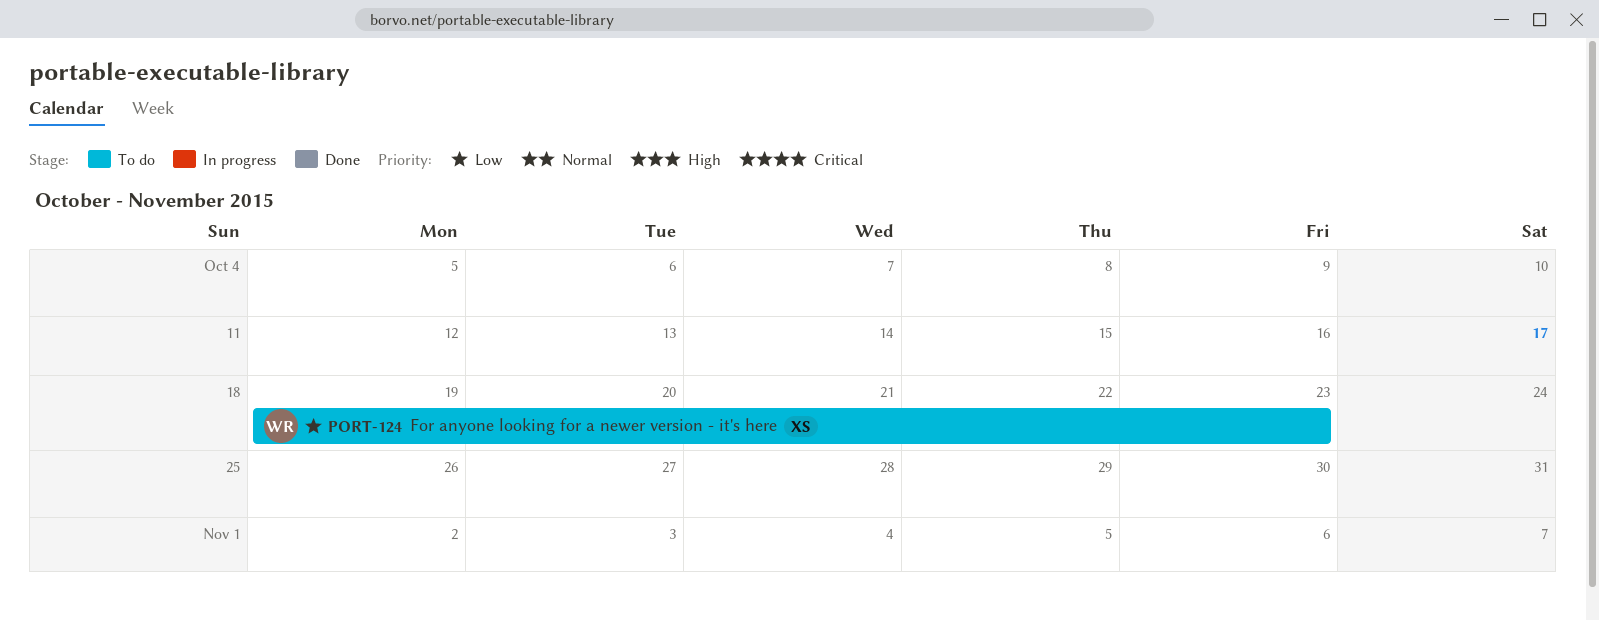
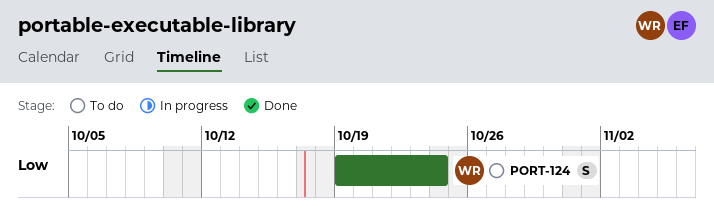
PORT-124, estimate: XS -> S
PORT-124, due: Oct 23 -> Oct 24

